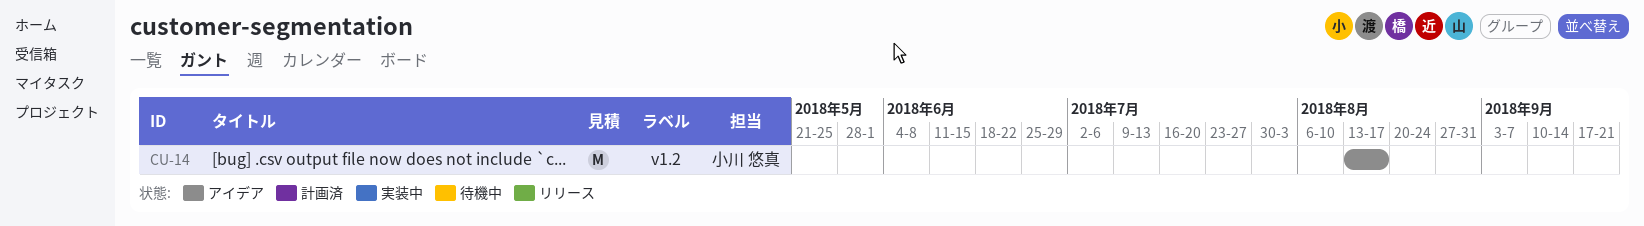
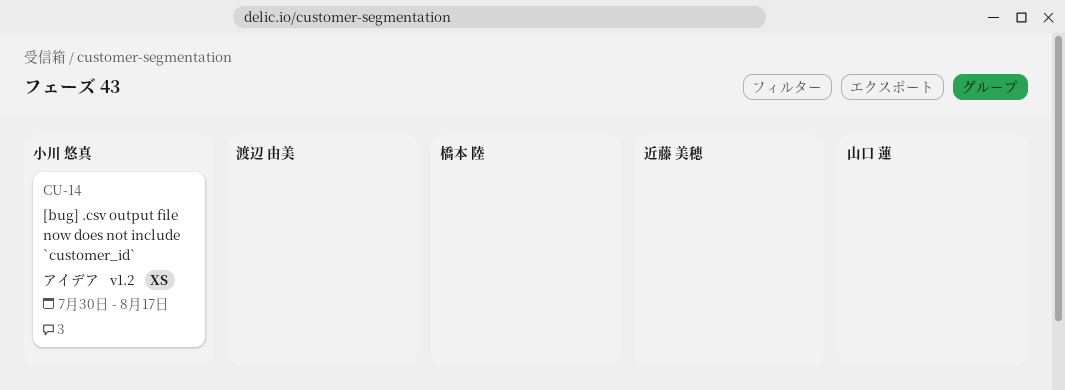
CU-14, estimate: M -> XS
CU-14, start: Aug 13 -> Jul 30

